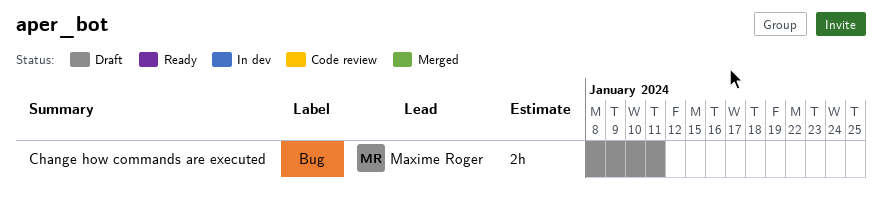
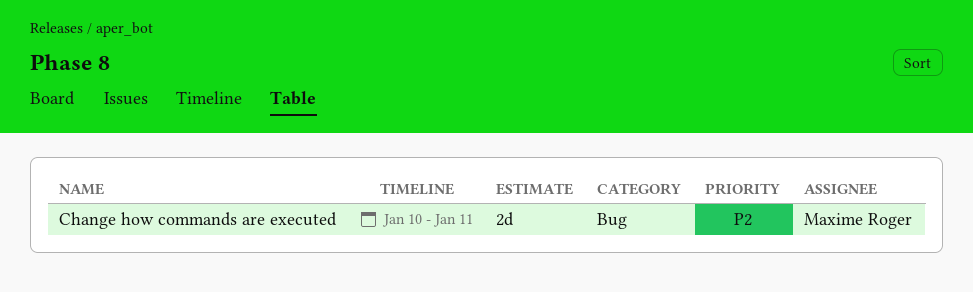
Change how commands are executed, estimate: 2h -> 2d
Change how commands are executed, start: Jan 8 -> Jan 10

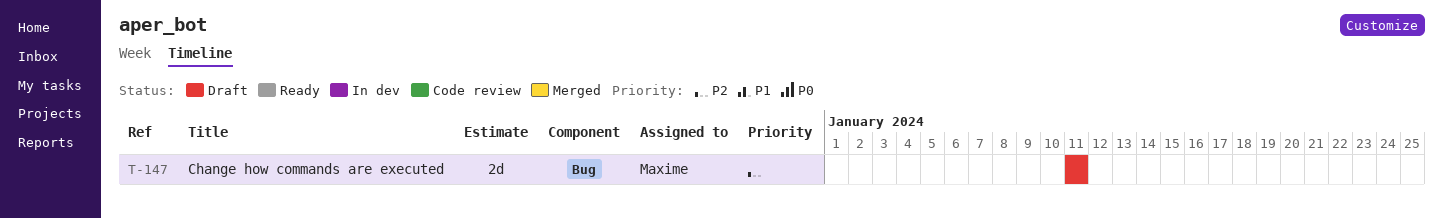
Change how commands are executed, start: Jan 10 -> Jan 11

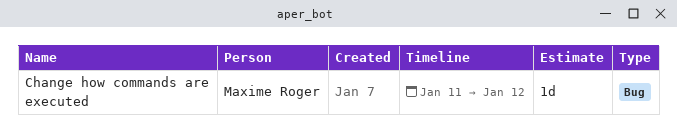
Change how commands are executed, estimate: 2d -> 1d
Change how commands are executed, due: Jan 11 -> Jan 12

